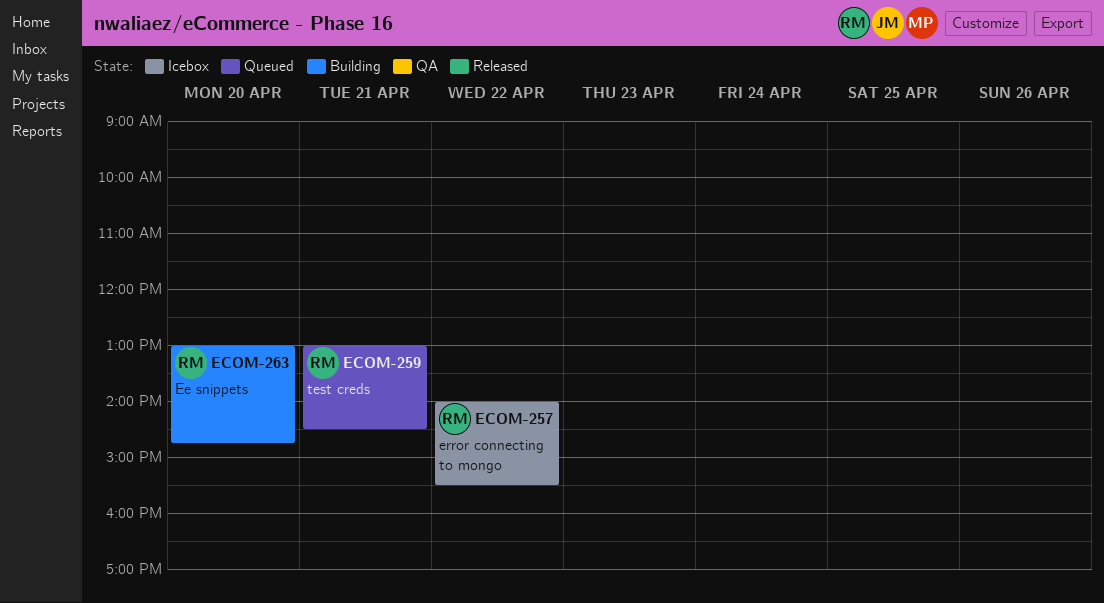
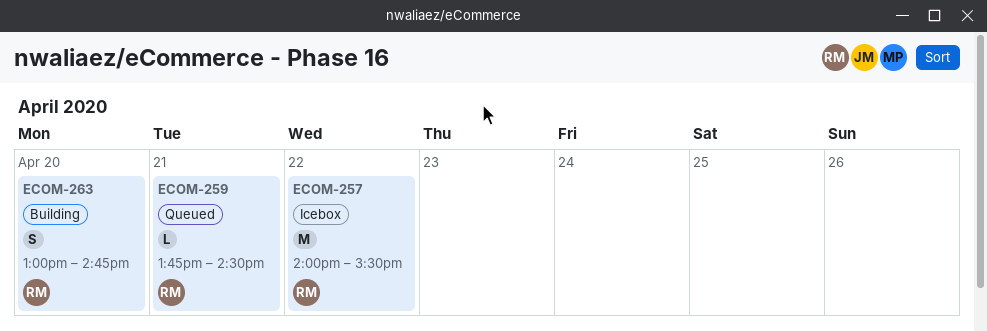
ECOM-259, begins: 13:00 -> 13:45

